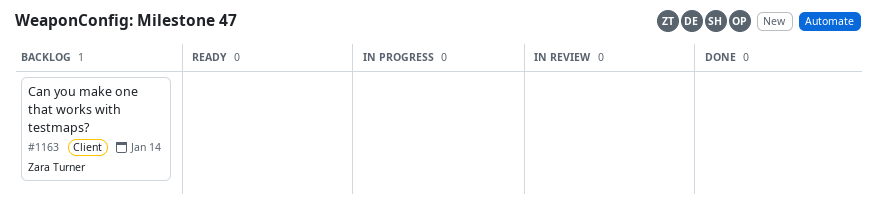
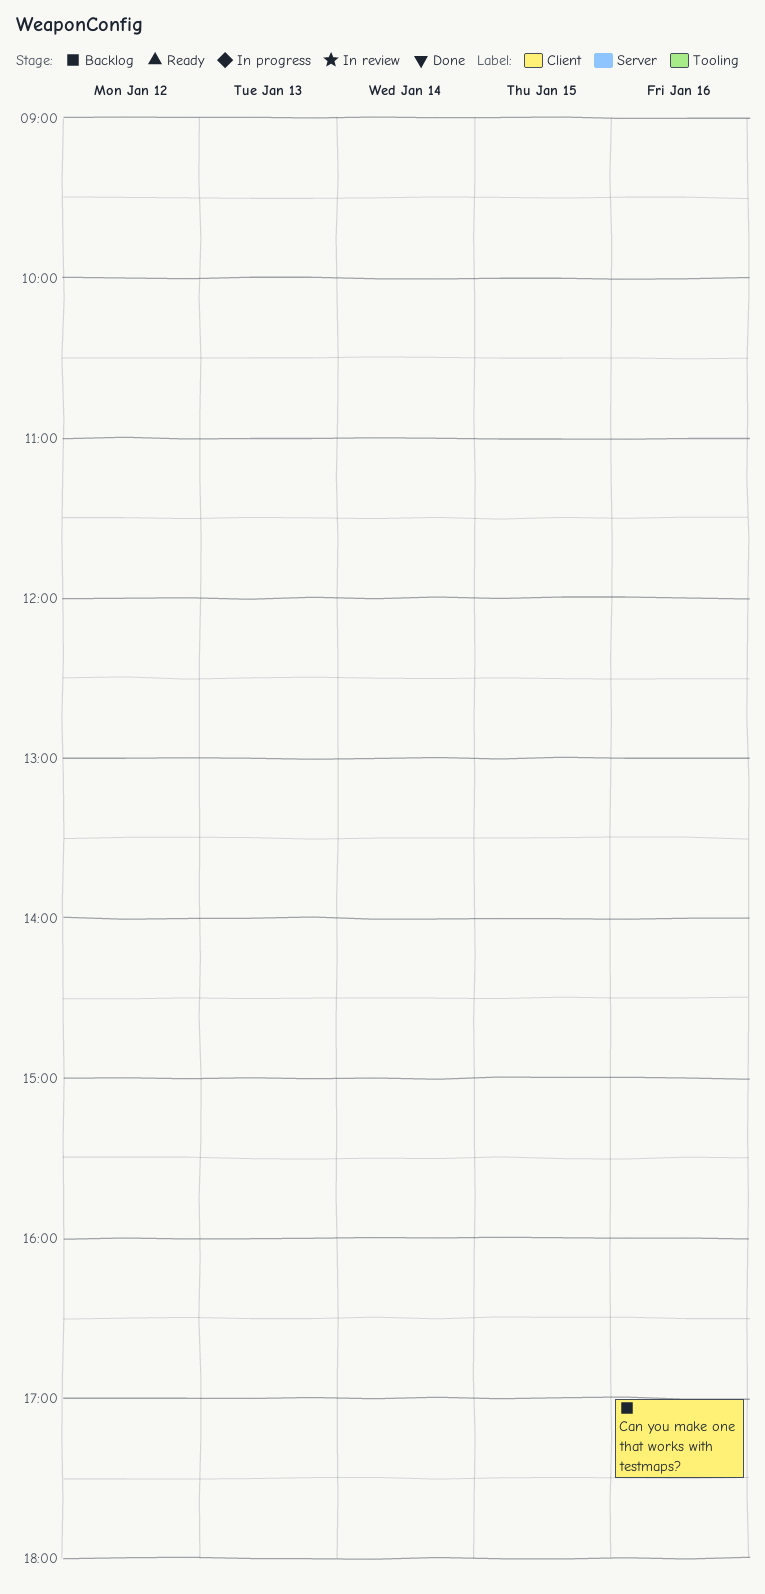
Can you make one that works with testmaps?, day: Jan 14 -> Jan 16

